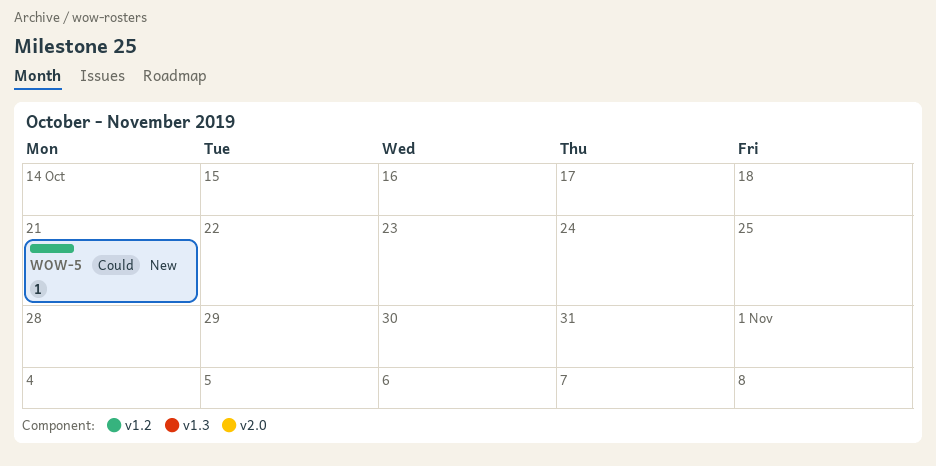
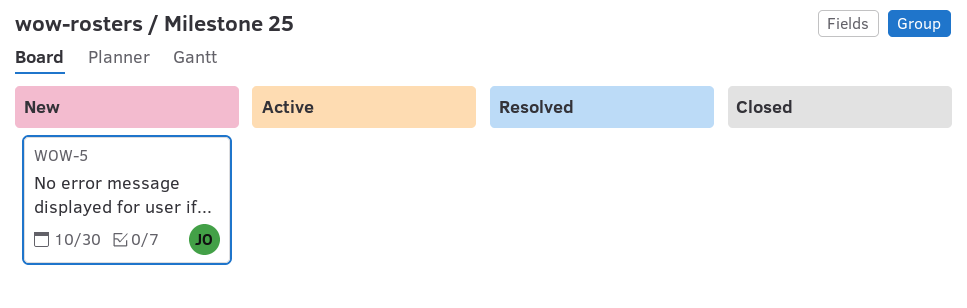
WOW-5, due: Oct 21 -> Oct 30

